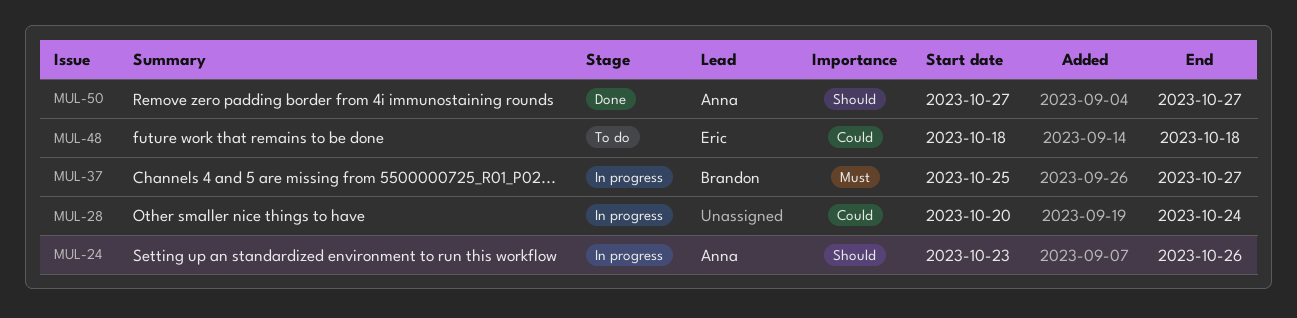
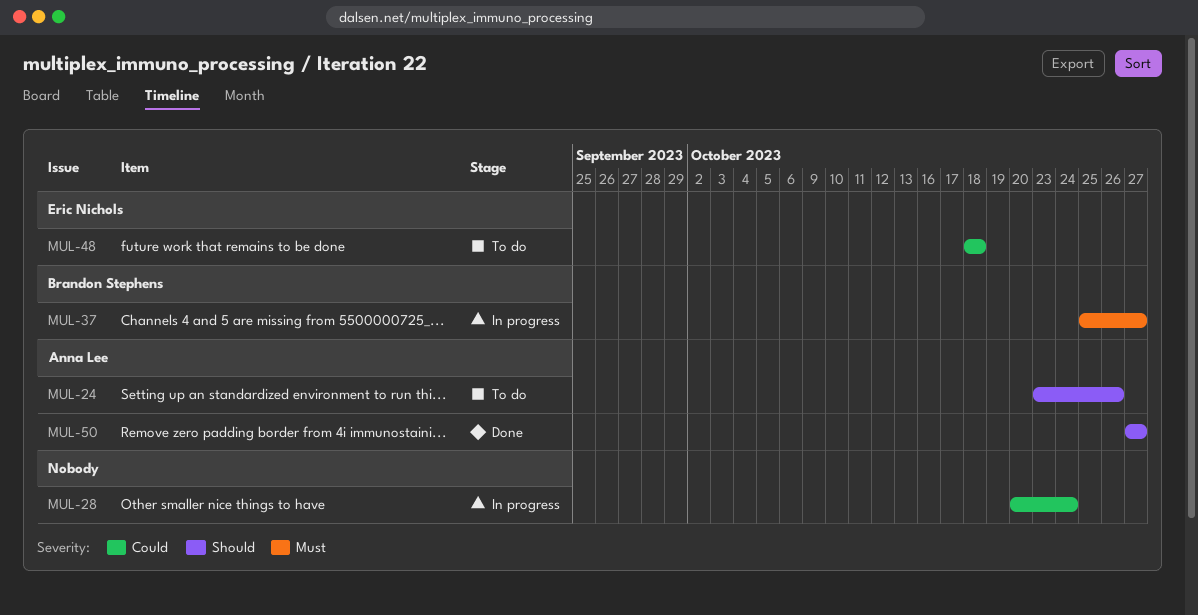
MUL-24, status: In progress -> To do

